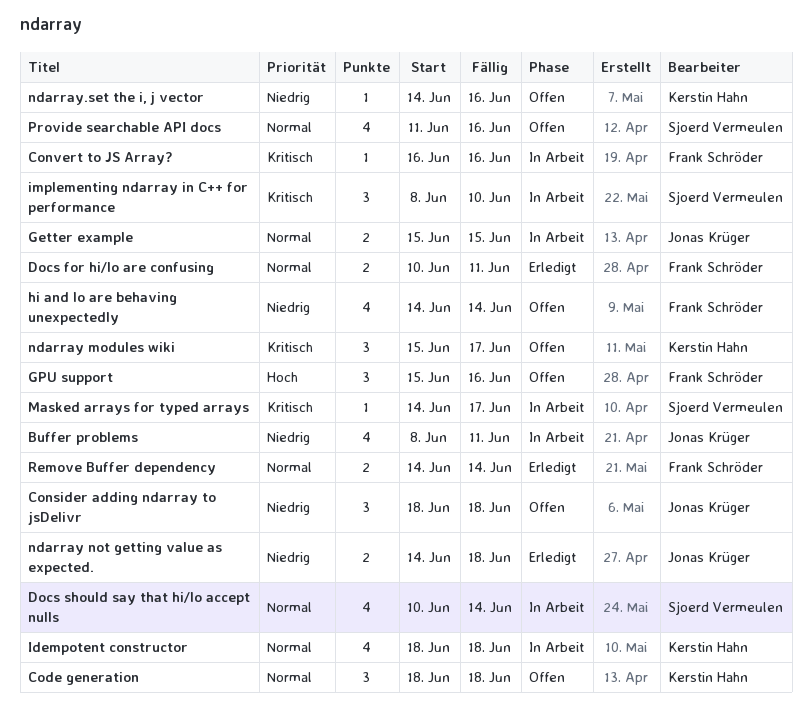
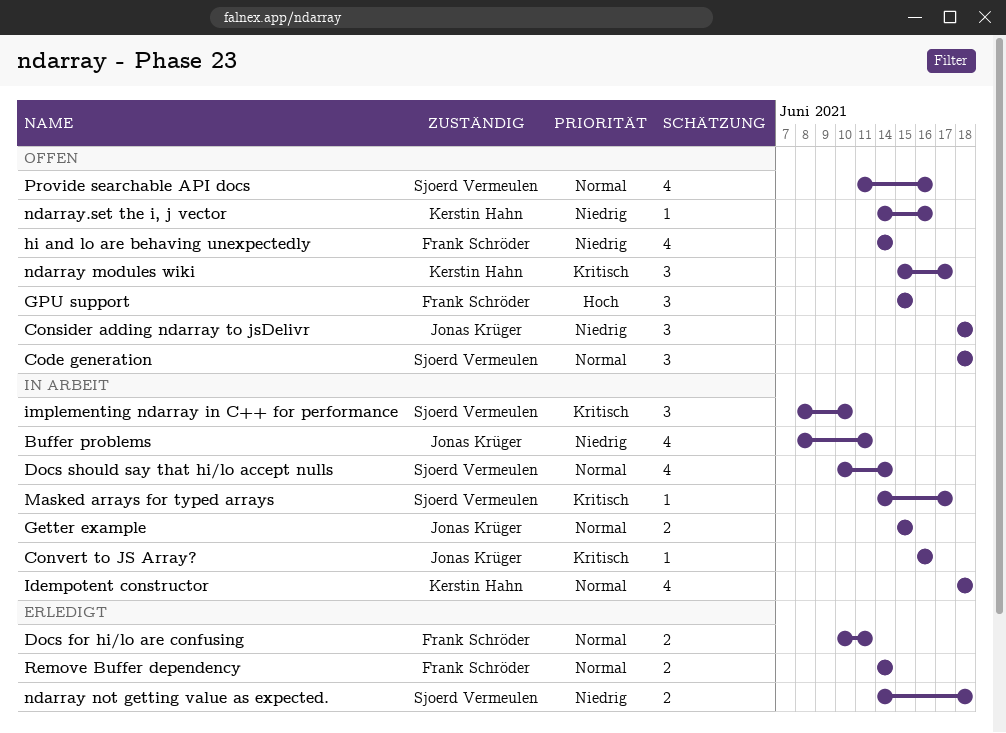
Code generation, owner: Kerstin Hahn -> Sjoerd Vermeulen
Convert to JS Array?, owner: Frank Schröder -> Jonas Krüger
GPU support, due: Jun 16 -> Jun 15
ndarray not getting value as expected., owner: Jonas Krüger -> Sjoerd Vermeulen

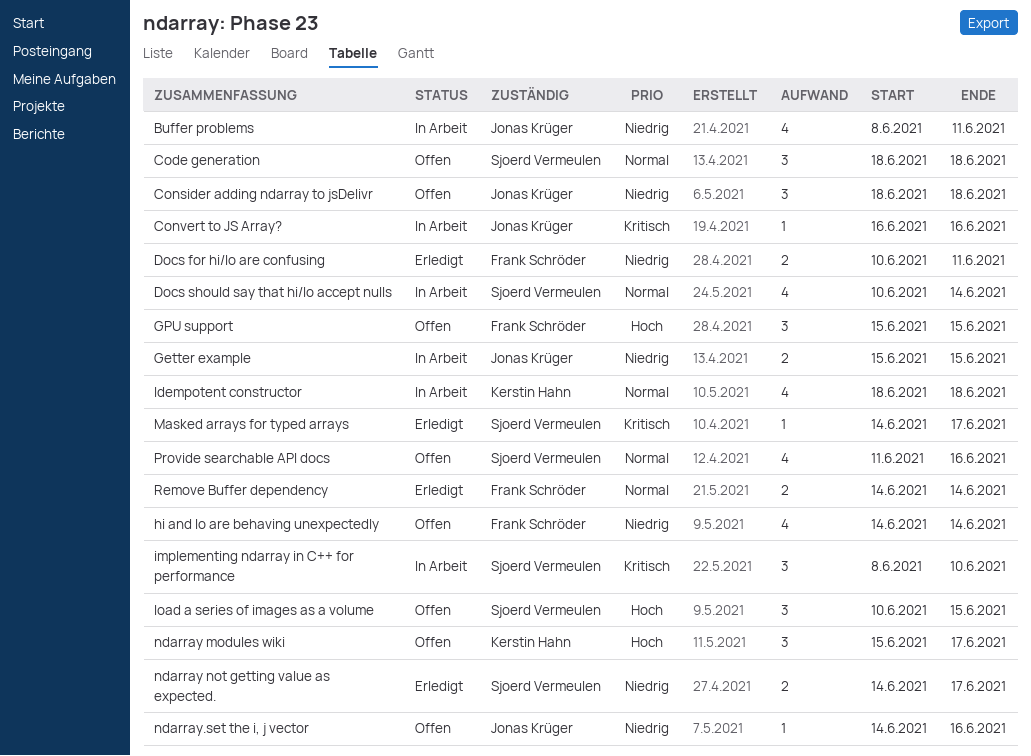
Docs for hi/lo are confusing, priority: Normal -> Niedrig
Getter example, priority: Normal -> Niedrig
load a series of images as a volume: none -> present
Masked arrays for typed arrays, status: In Arbeit -> Erledigt
ndarray modules wiki, priority: Kritisch -> Hoch
ndarray not getting value as expected., due: Jun 18 -> Jun 17
ndarray.set the i, j vector, owner: Kerstin Hahn -> Jonas Krüger

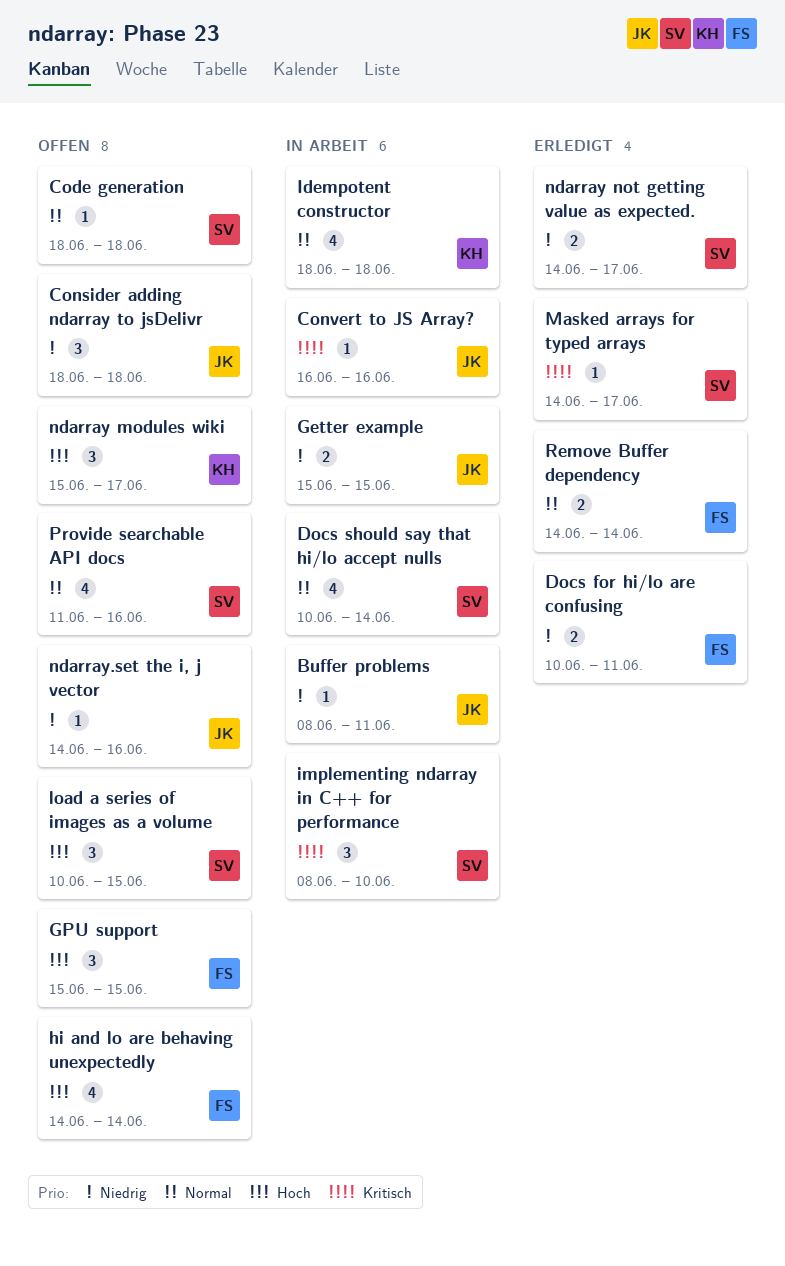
Buffer problems, estimate: 4 -> 1
Code generation, estimate: 3 -> 1
hi and lo are behaving unexpectedly, priority: Niedrig -> Hoch

